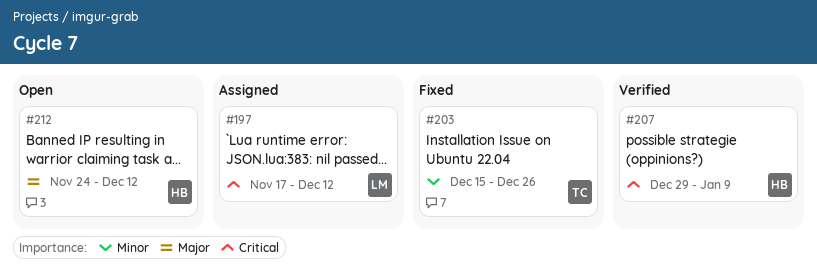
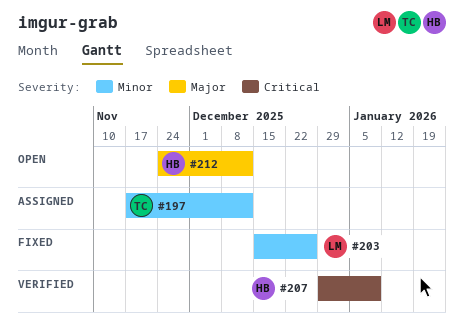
#197, owner: LM -> TC
#197, priority: Critical -> Minor
#203, owner: TC -> LM

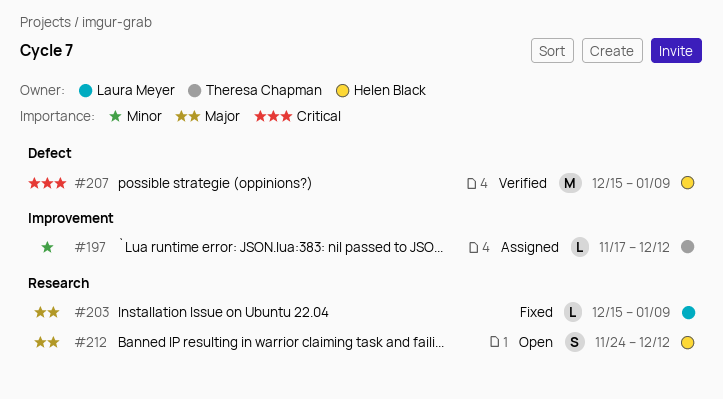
#203, priority: Minor -> Major
#203, due: Dec 26 -> Jan 9
#207, start: Dec 29 -> Dec 15

